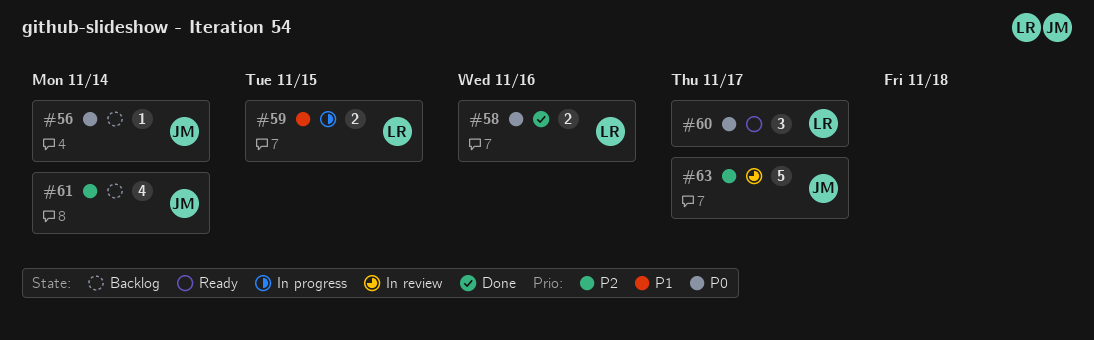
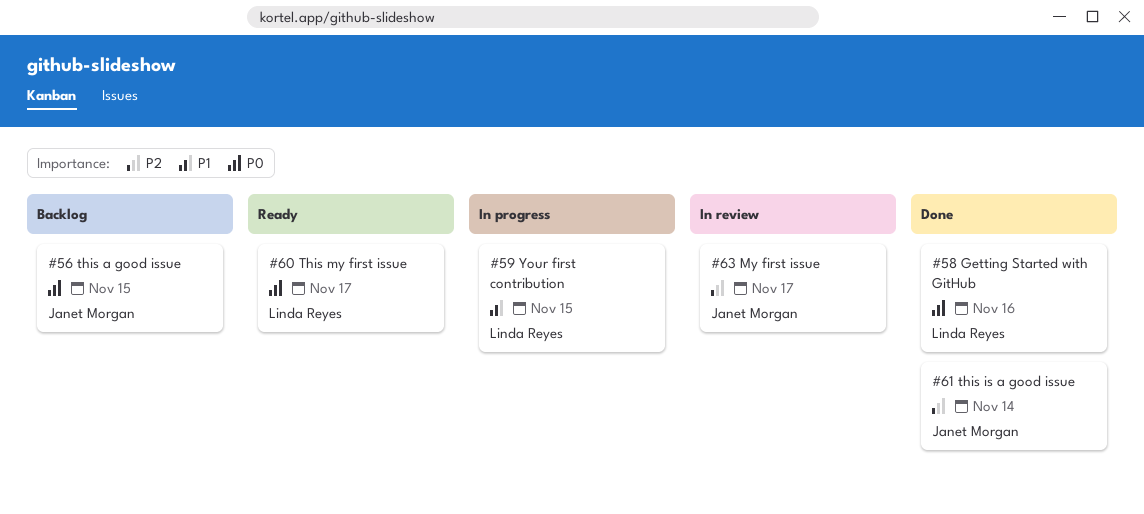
#56, due: Nov 14 -> Nov 15
#61, status: Backlog -> Done

